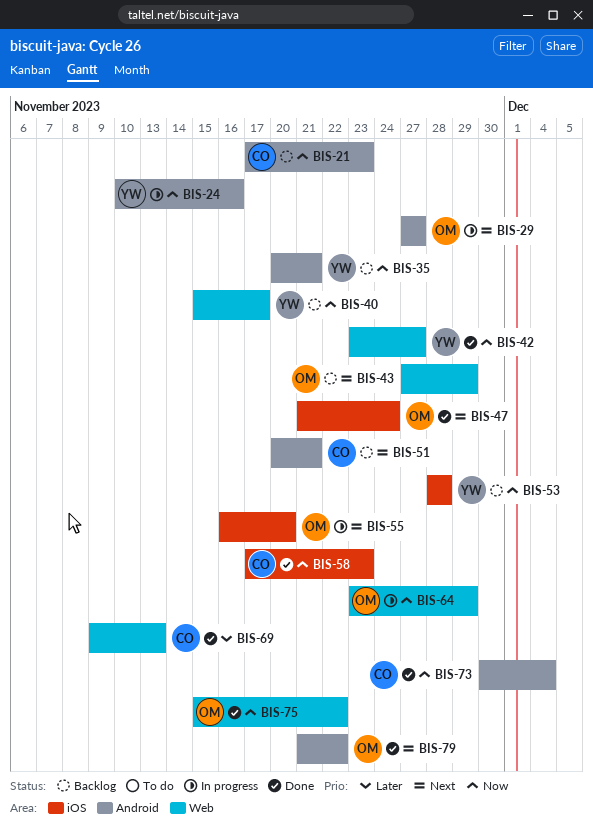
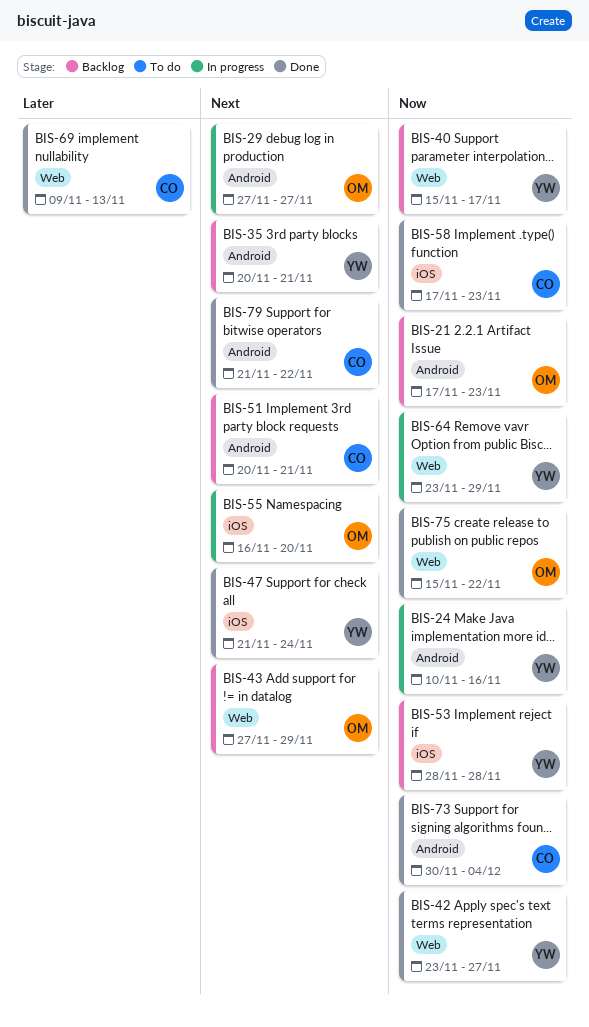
BIS-21, owner: CO -> OM
BIS-35, priority: Now -> Next
BIS-47, owner: OM -> YW
BIS-64, owner: OM -> YW
BIS-79, owner: OM -> CO

